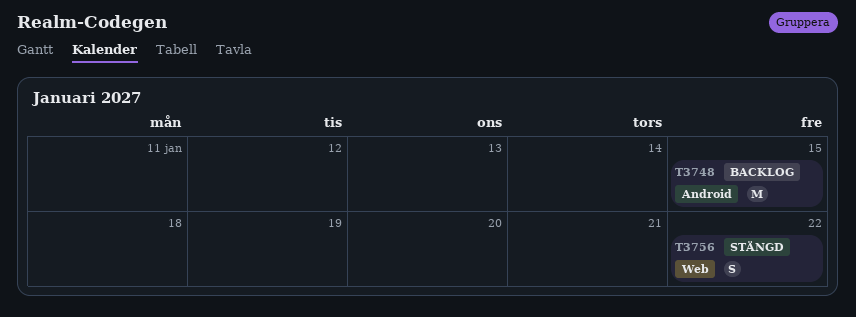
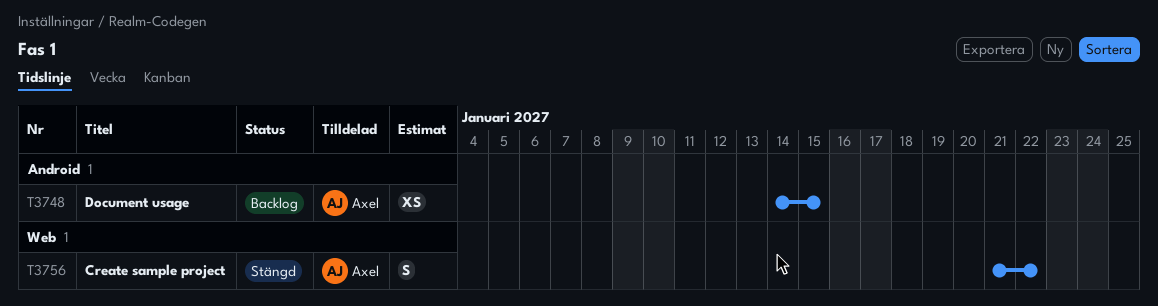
T3748, estimate: M -> XS

